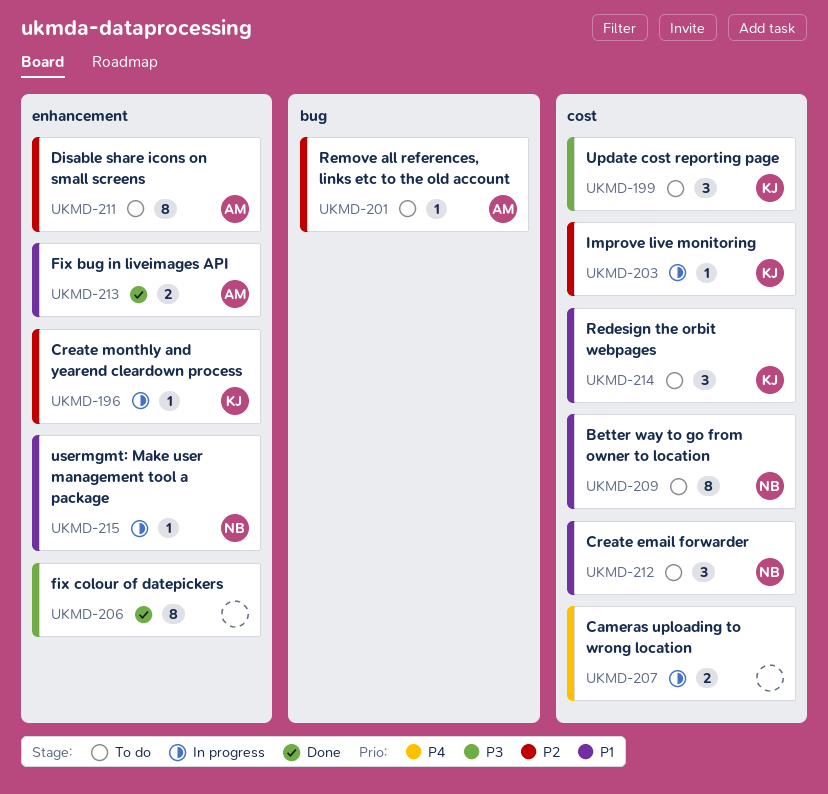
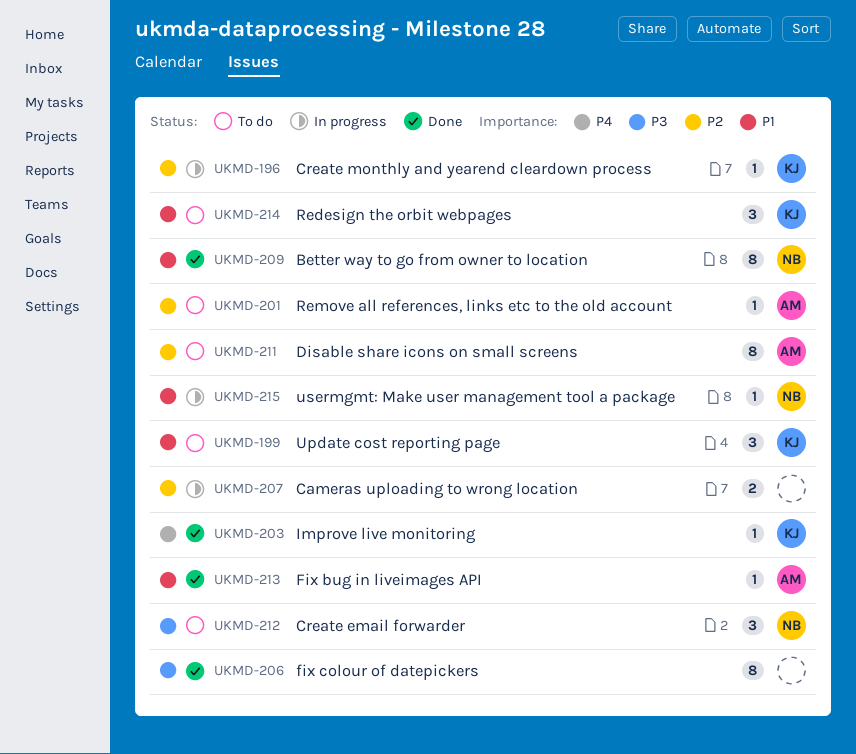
UKMD-199, priority: P3 -> P1
UKMD-203, status: In progress -> Done
UKMD-203, priority: P2 -> P4
UKMD-207, priority: P4 -> P2
UKMD-209, status: To do -> Done
UKMD-212, priority: P1 -> P3
UKMD-213, estimate: 2 -> 1

